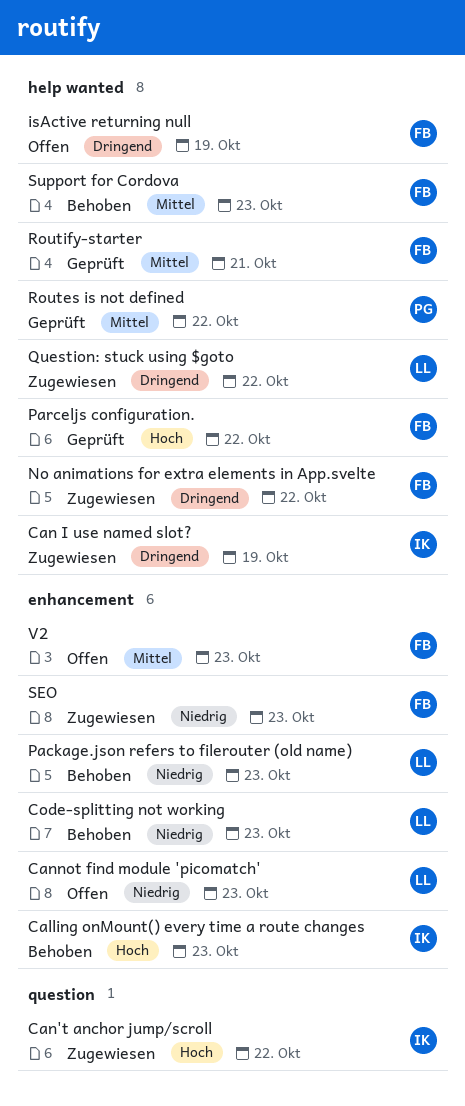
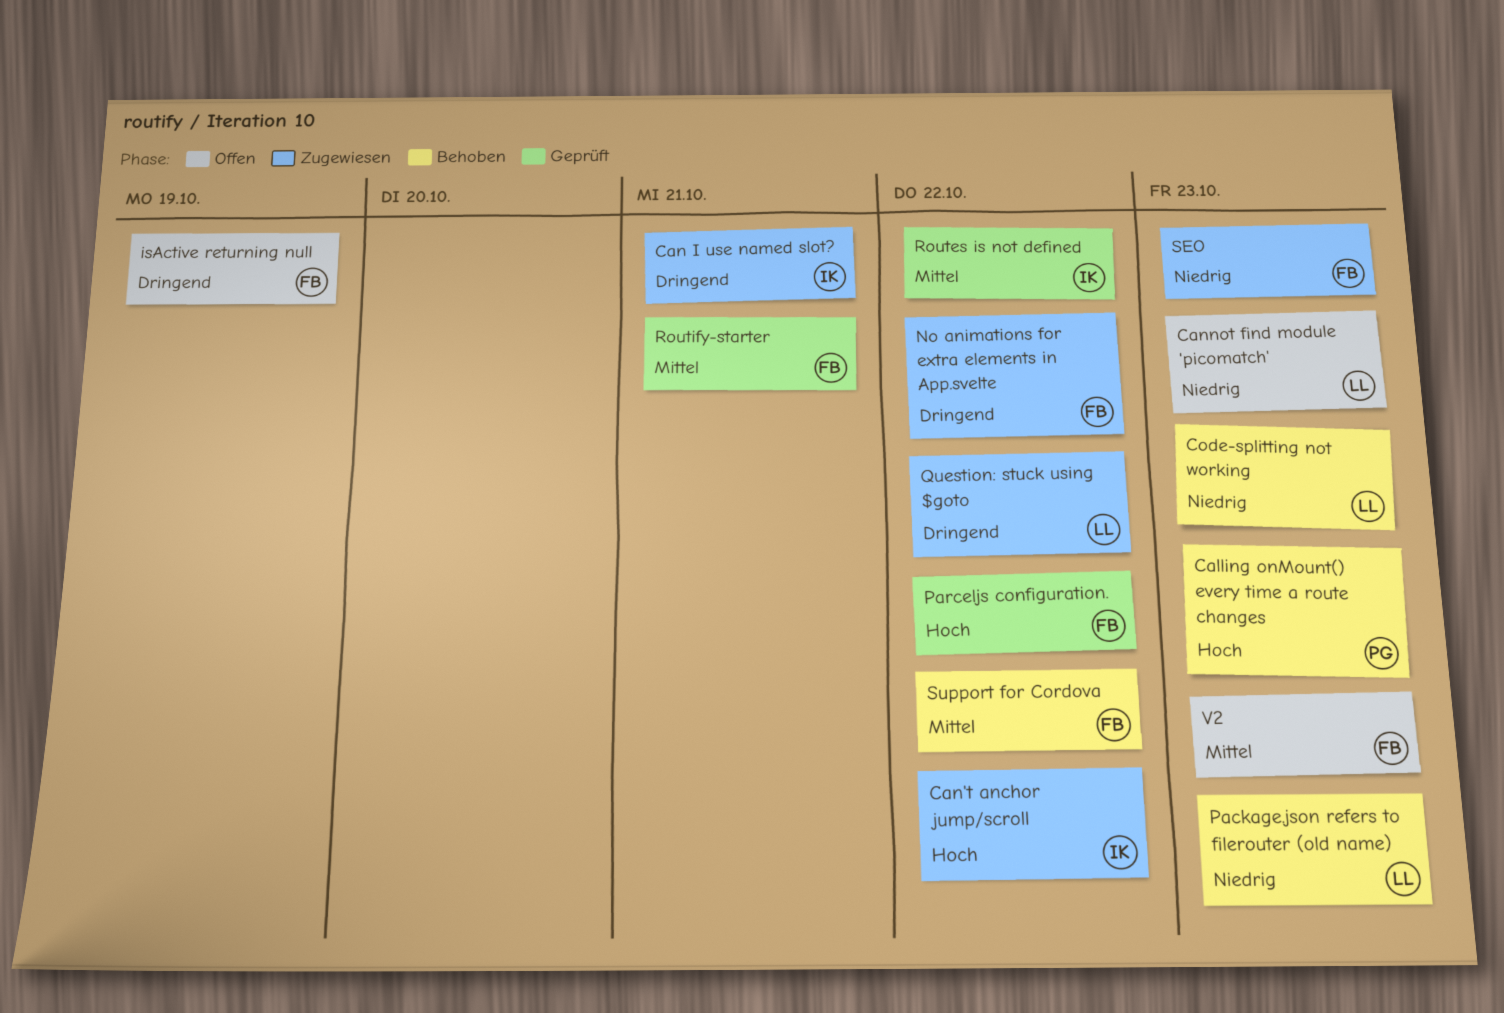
Calling onMount() every time a route changes, owner: IK -> PG
Can I use named slot?, due: Oct 19 -> Oct 21
Routes is not defined, owner: PG -> IK
Support for Cordova, due: Oct 23 -> Oct 22

